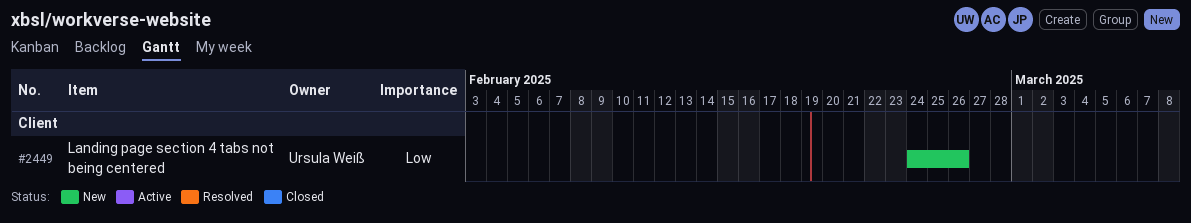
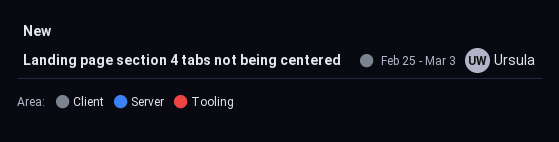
Landing page section 4 tabs not being centered, start: Feb 24 -> Feb 25
Landing page section 4 tabs not being centered, due: Feb 26 -> Mar 3

